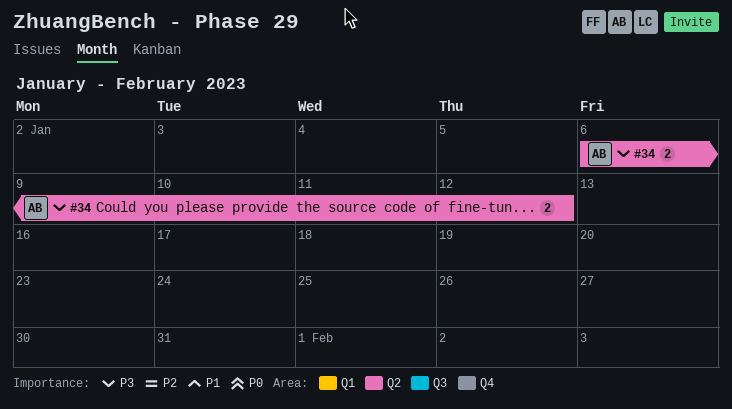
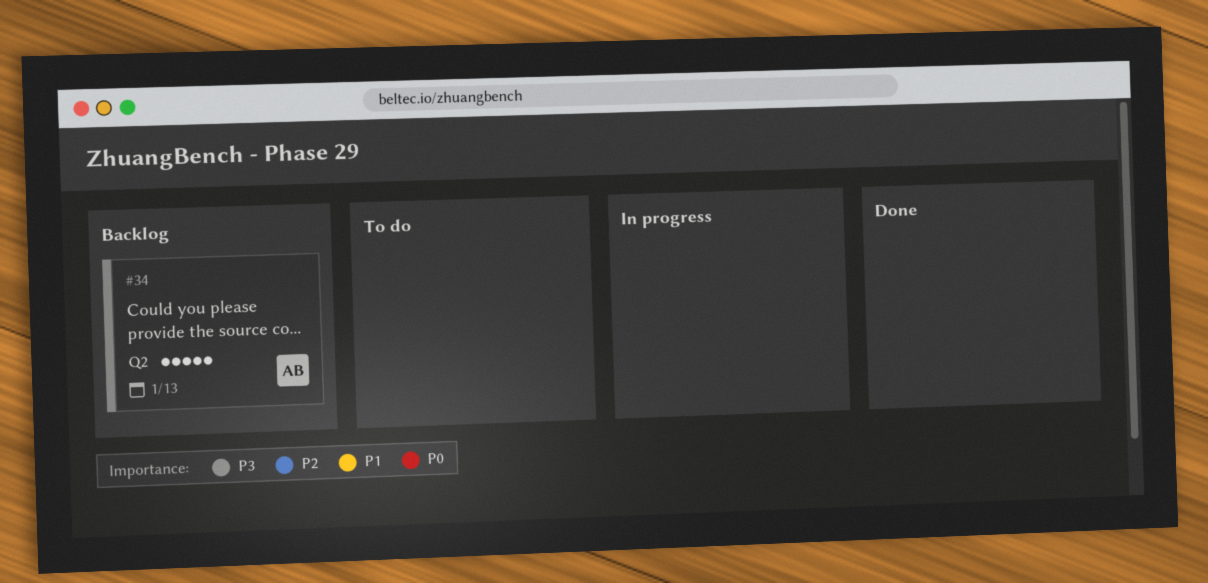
#34, estimate: 2 -> 5
#34, due: Jan 12 -> Jan 13

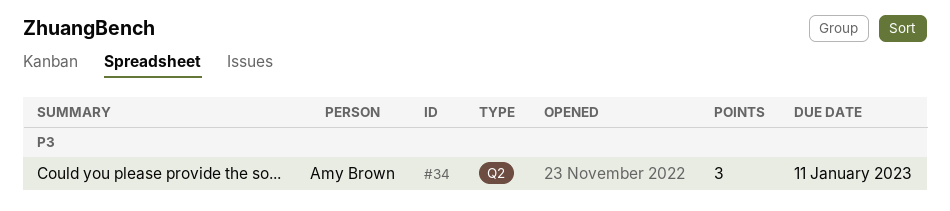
#34, estimate: 5 -> 3
#34, due: Jan 13 -> Jan 11

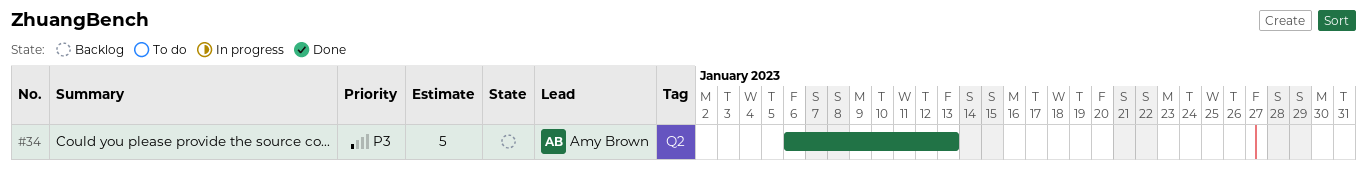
#34, estimate: 3 -> 5
#34, due: Jan 11 -> Jan 13

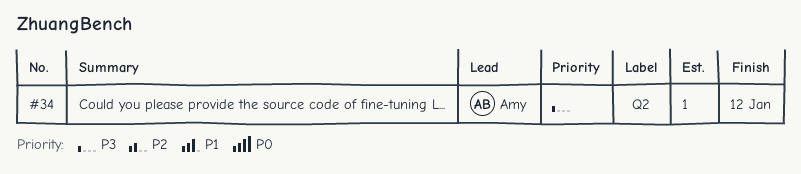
#34, estimate: 5 -> 1
#34, due: Jan 13 -> Jan 12

